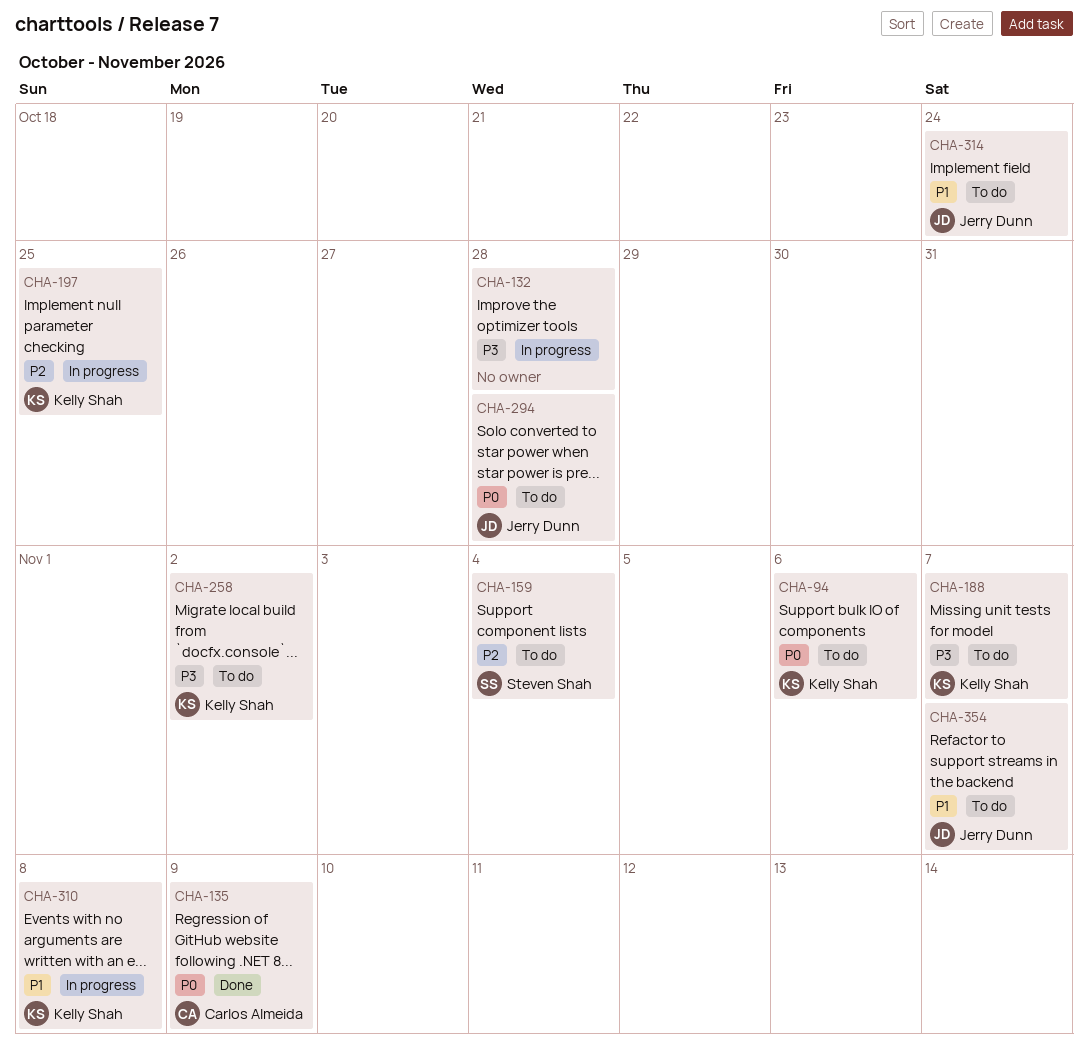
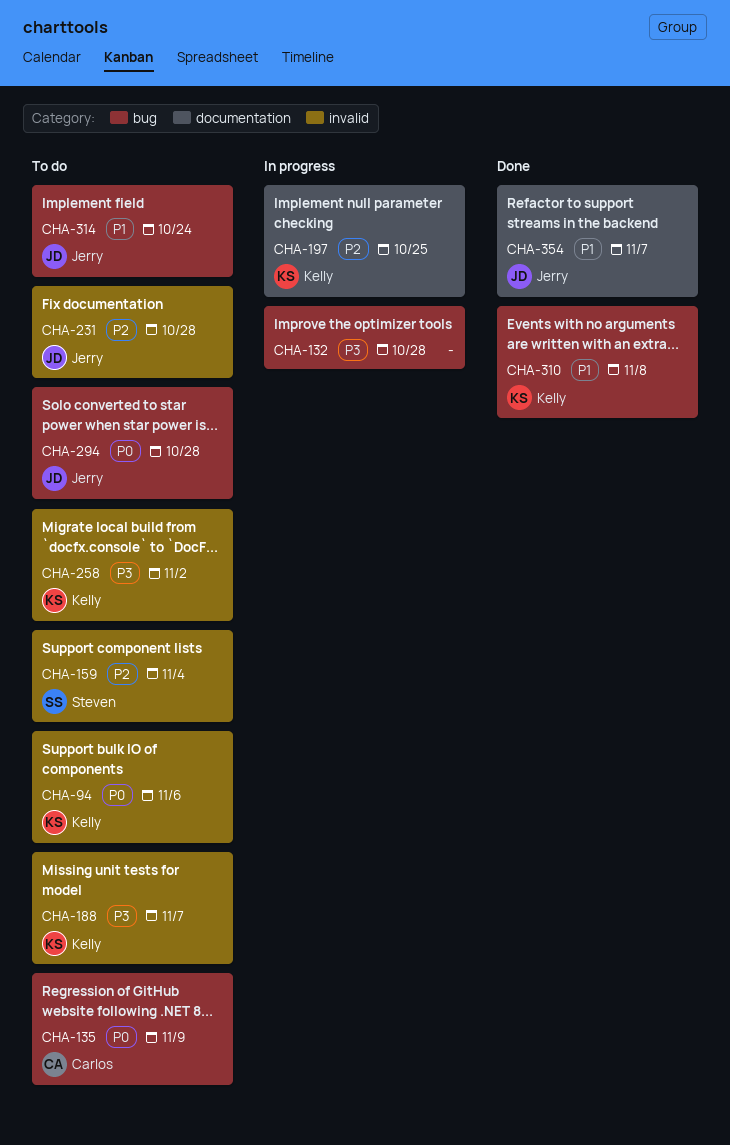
CHA-135, status: Done -> To do
CHA-231: none -> present
CHA-310, status: In progress -> Done
CHA-354, status: To do -> Done

